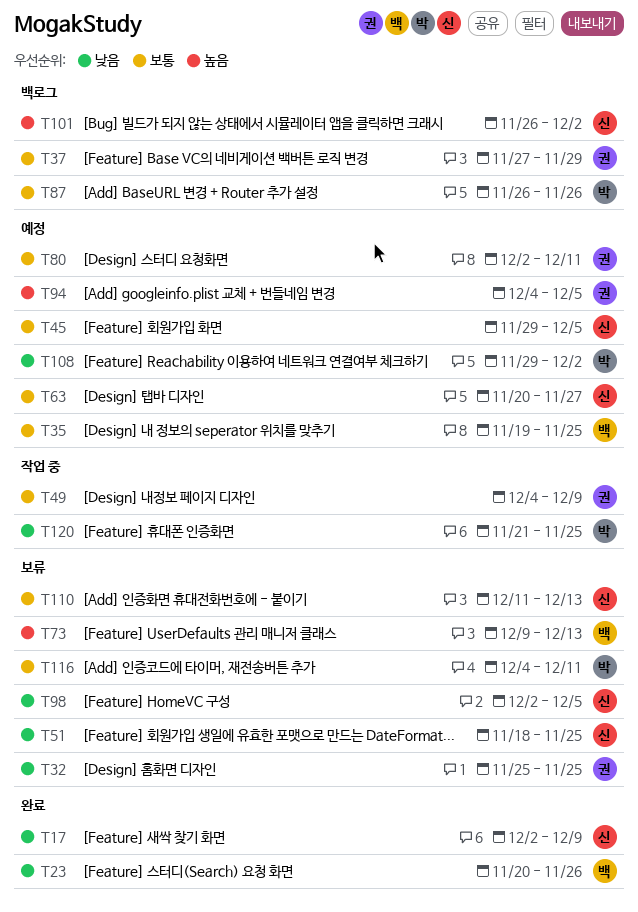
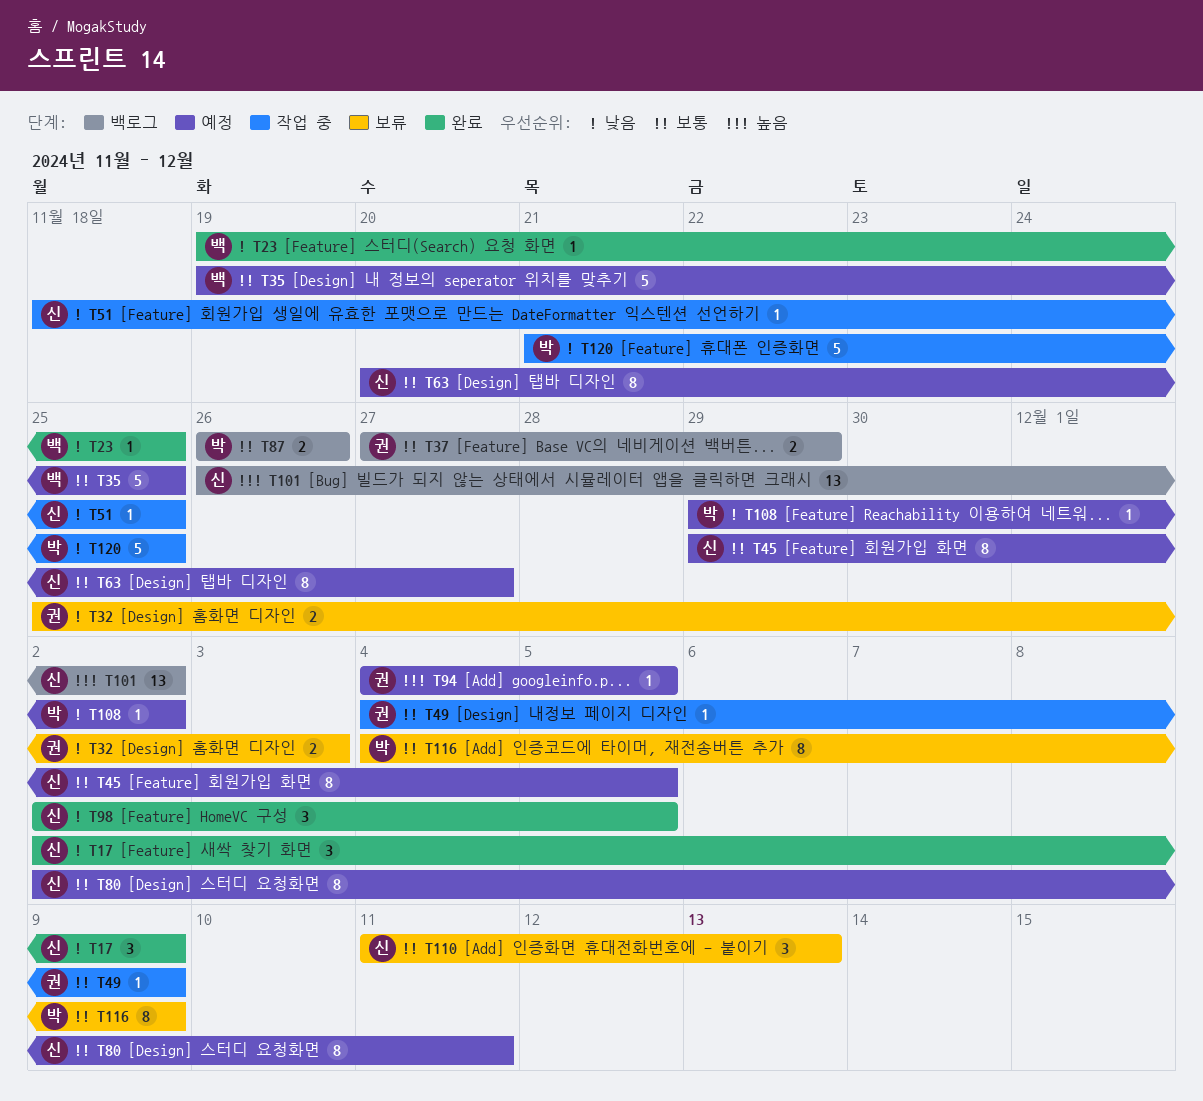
T23, start: Nov 20 -> Nov 19
T23, due: Nov 26 -> Nov 25
T32, due: Nov 25 -> Dec 3
T51, status: 보류 -> 작업 중
T73: present -> none
T80, owner: 권 -> 신
T98, status: 보류 -> 완료
T116, due: Dec 11 -> Dec 9

